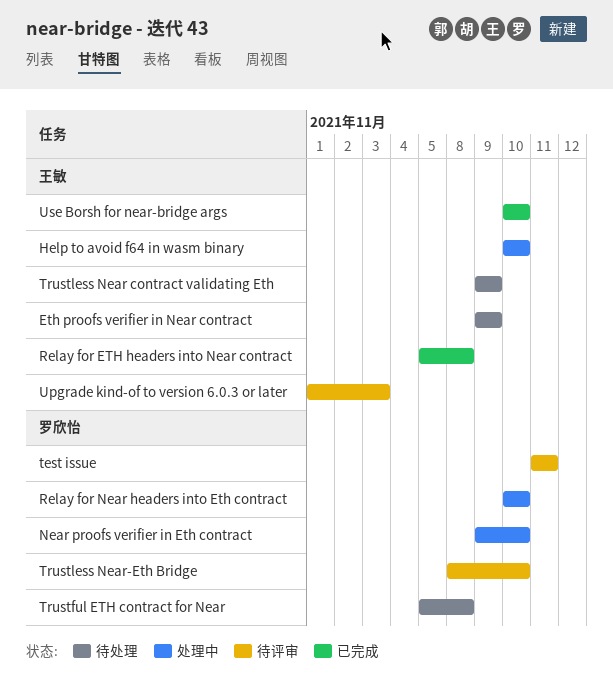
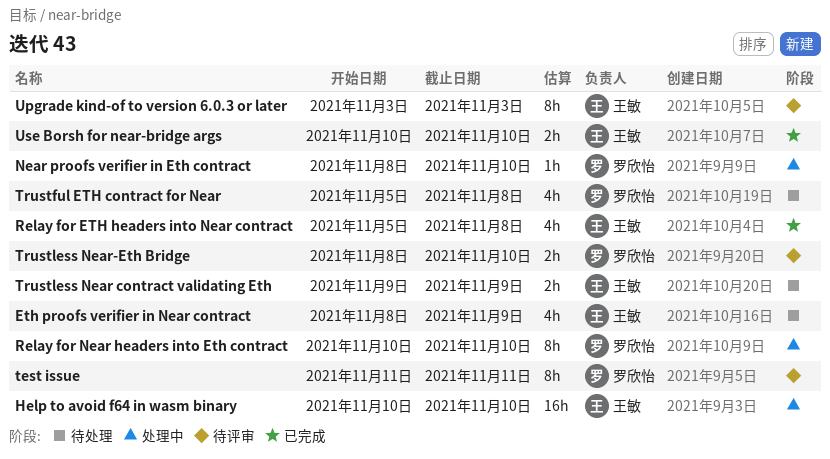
Eth proofs verifier in Near contract, start: Nov 9 -> Nov 8
Near proofs verifier in Eth contract, start: Nov 9 -> Nov 8
Upgrade kind-of to version 6.0.3 or later, start: Nov 1 -> Nov 3

